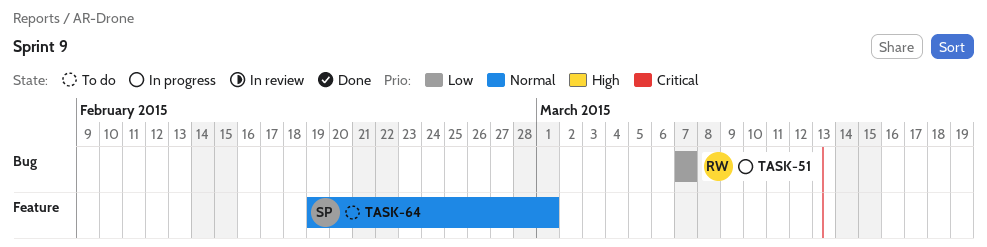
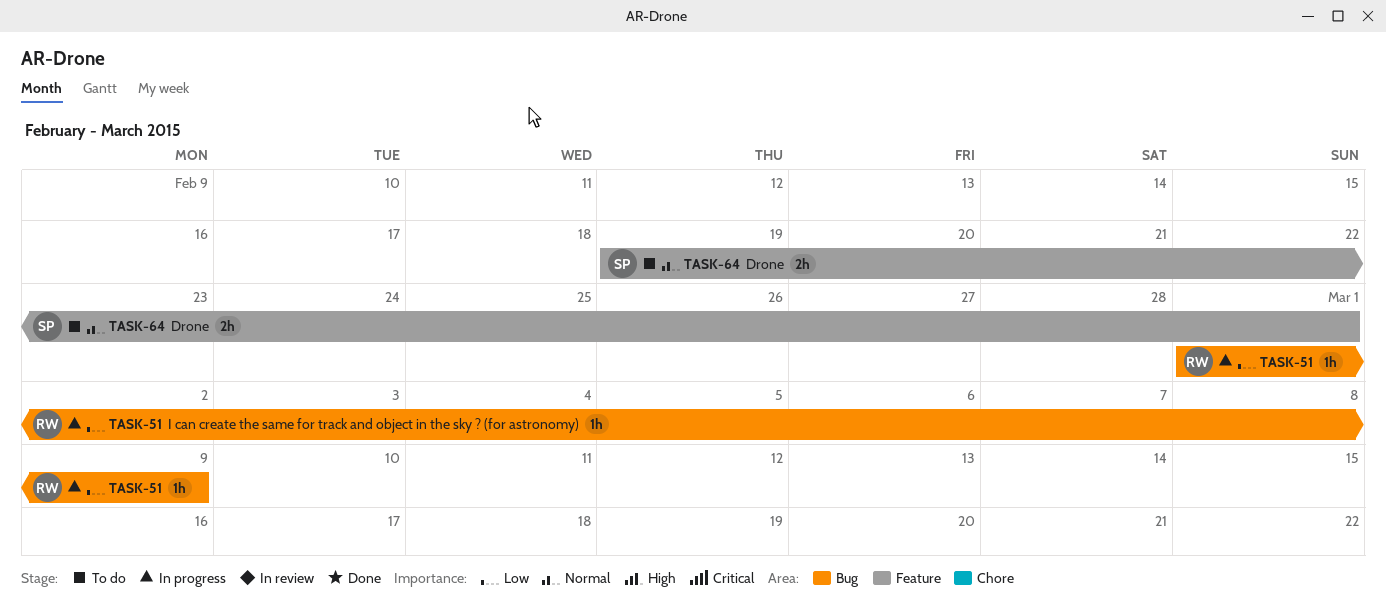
TASK-51, start: Mar 7 -> Mar 1
TASK-51, due: Mar 7 -> Mar 9

